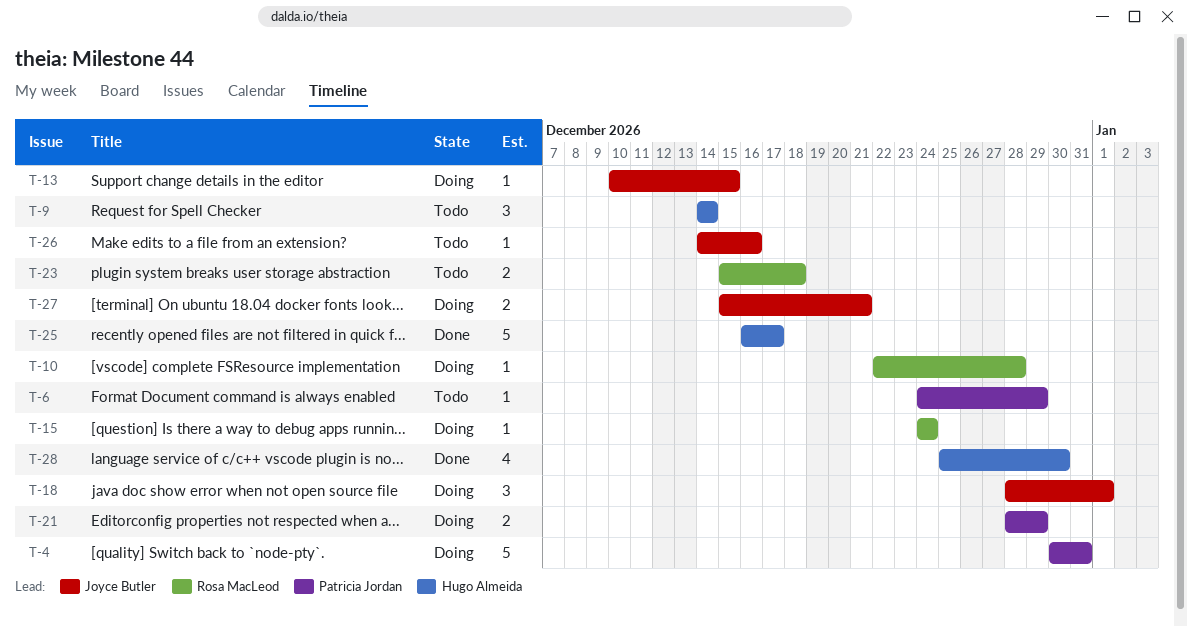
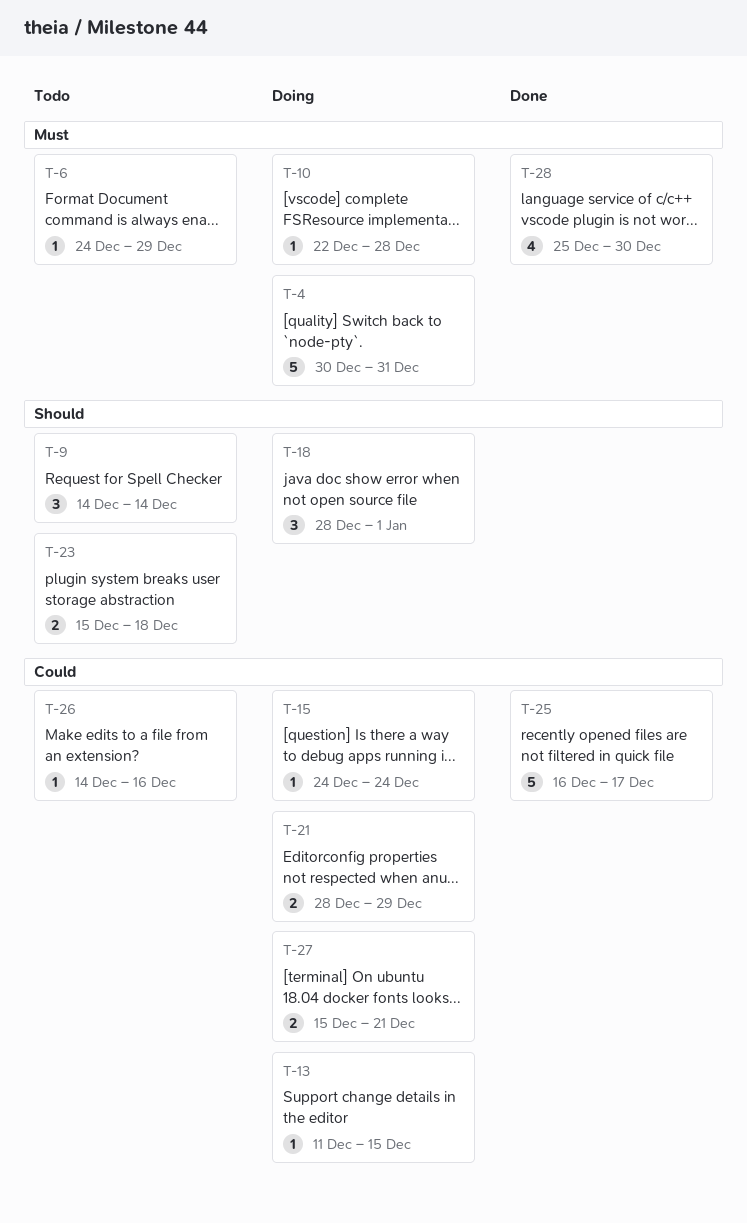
T-13, start: Dec 10 -> Dec 11

